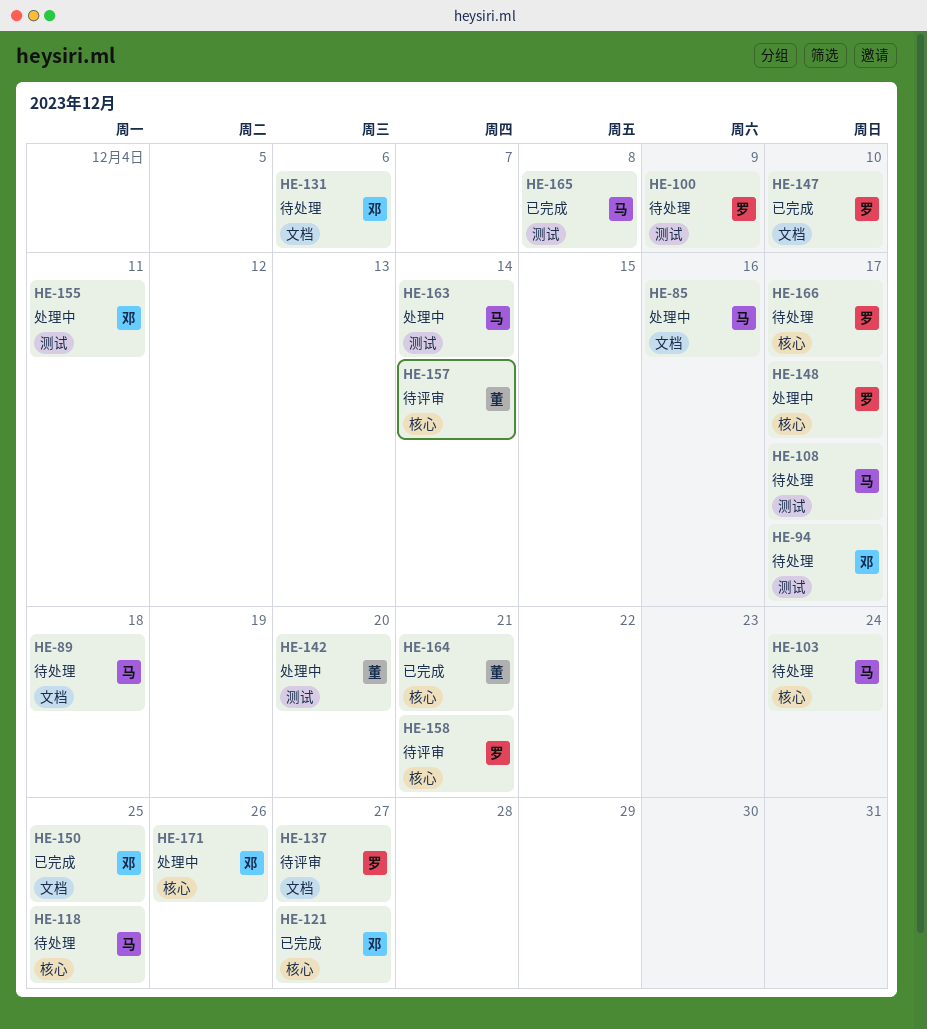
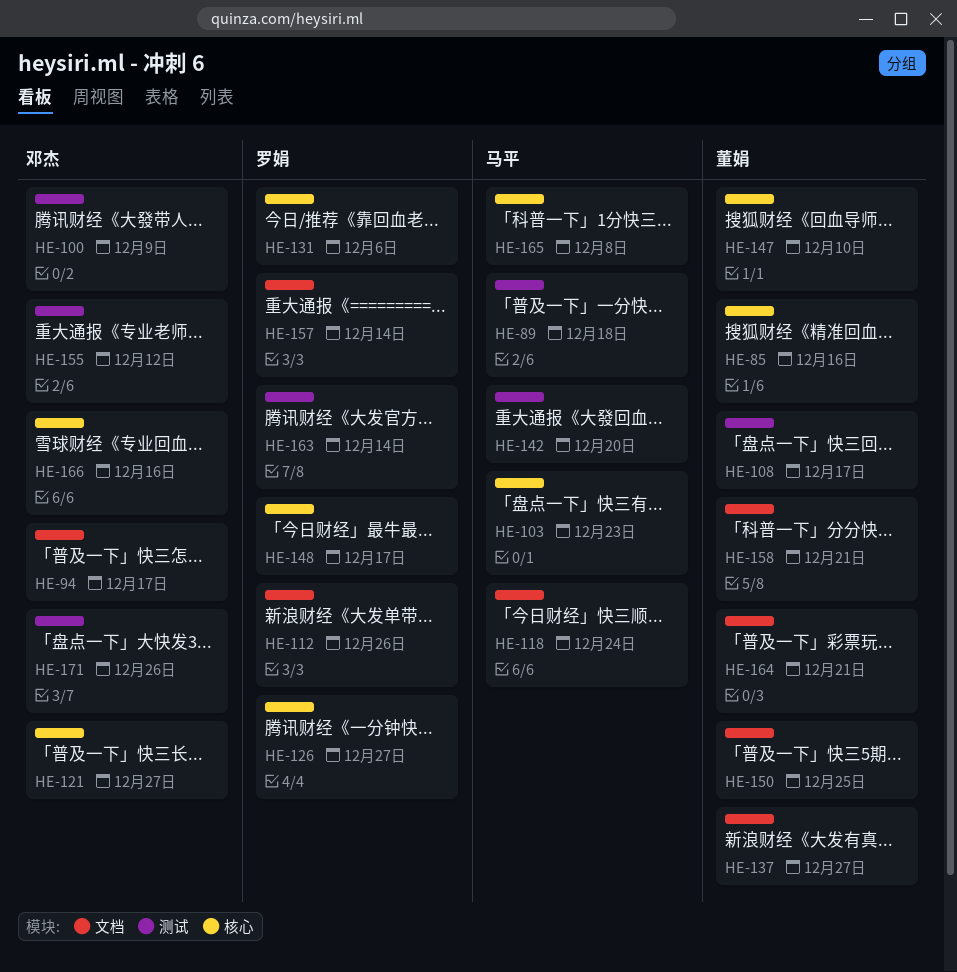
HE-85, owner: 马平 -> 董娟
HE-85, label: 文档 -> 核心
HE-89, label: 文档 -> 测试
HE-94, label: 测试 -> 文档
HE-100, owner: 罗娟 -> 邓杰
HE-103, due: Dec 24 -> Dec 23
HE-108, owner: 马平 -> 董娟
HE-112: none -> present
HE-118, label: 核心 -> 文档
HE-118, due: Dec 25 -> Dec 24
HE-126: none -> present
HE-131, owner: 邓杰 -> 罗娟
HE-131, label: 文档 -> 核心
HE-137, owner: 罗娟 -> 董娟
HE-142, owner: 董娟 -> 马平
HE-147, owner: 罗娟 -> 董娟
HE-147, label: 文档 -> 核心
HE-150, owner: 邓杰 -> 董娟
HE-155, due: Dec 11 -> Dec 12
HE-157, owner: 董娟 -> 罗娟
HE-157, label: 核心 -> 文档
HE-158, owner: 罗娟 -> 董娟
HE-158, label: 核心 -> 文档
HE-163, owner: 马平 -> 罗娟
HE-164, label: 核心 -> 文档
HE-165, label: 测试 -> 核心
HE-166, owner: 罗娟 -> 邓杰
HE-166, due: Dec 17 -> Dec 16
HE-171, label: 核心 -> 测试

